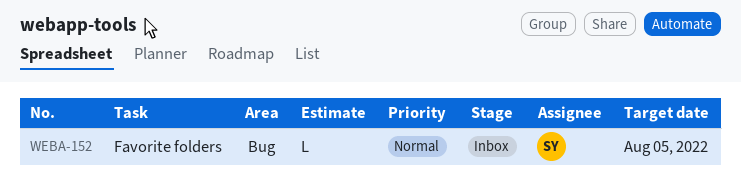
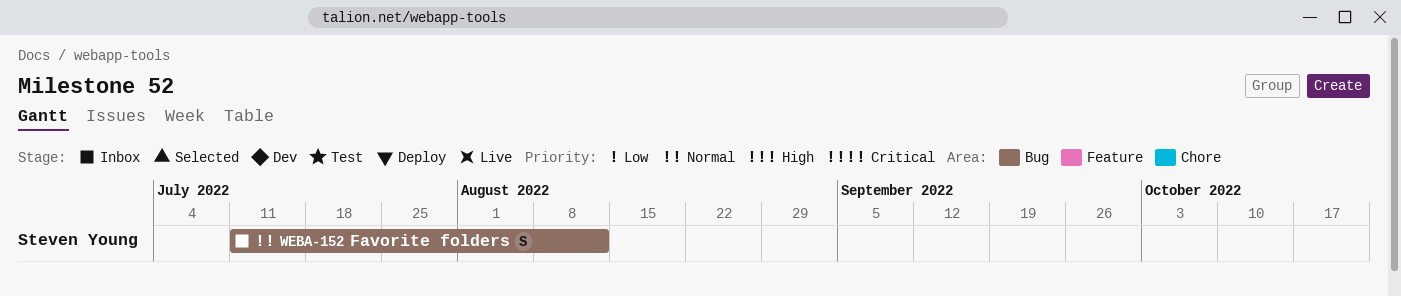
WEBA-152, estimate: L -> S
WEBA-152, due: Aug 5 -> Aug 12

